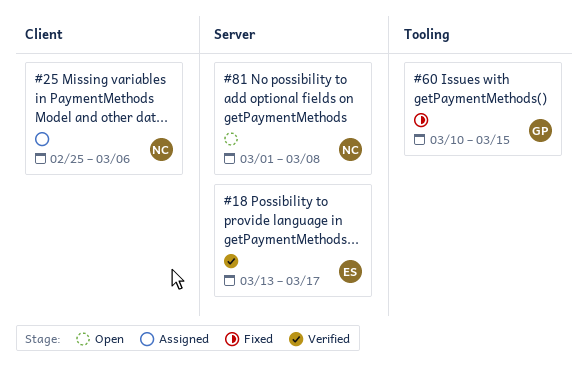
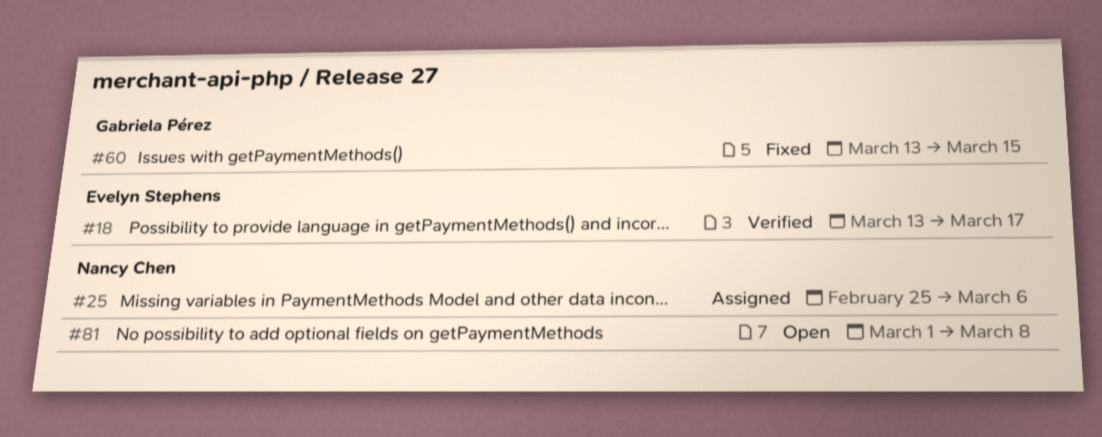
#60, start: Mar 10 -> Mar 13

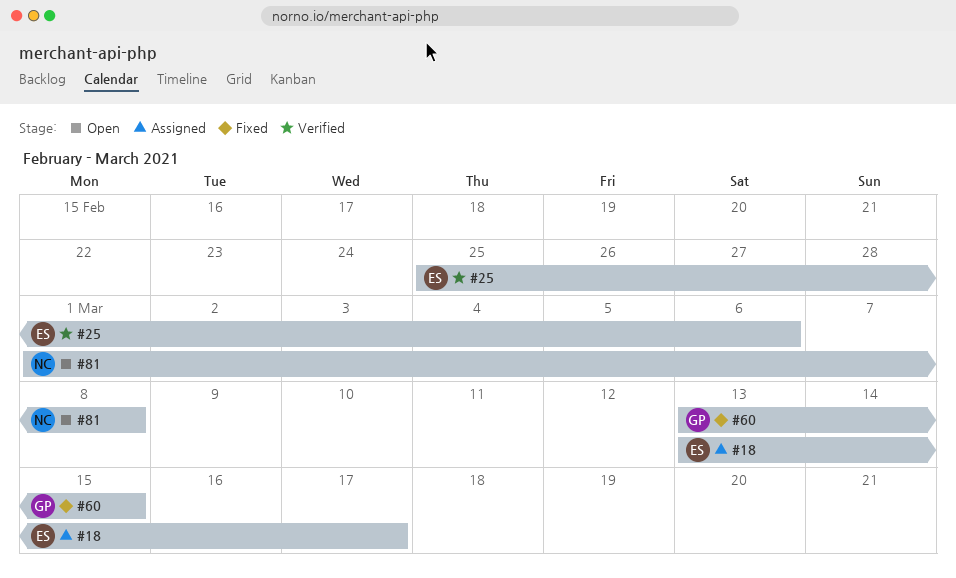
#18, status: Verified -> Assigned
#25, status: Assigned -> Verified
#25, owner: Nancy Chen -> Evelyn Stephens

